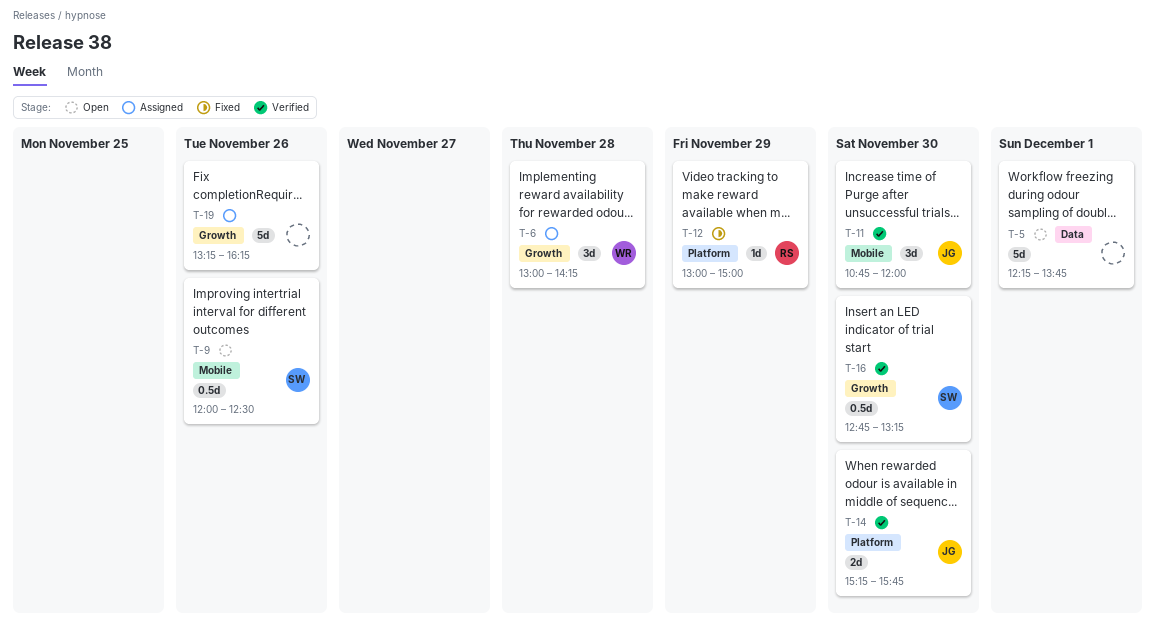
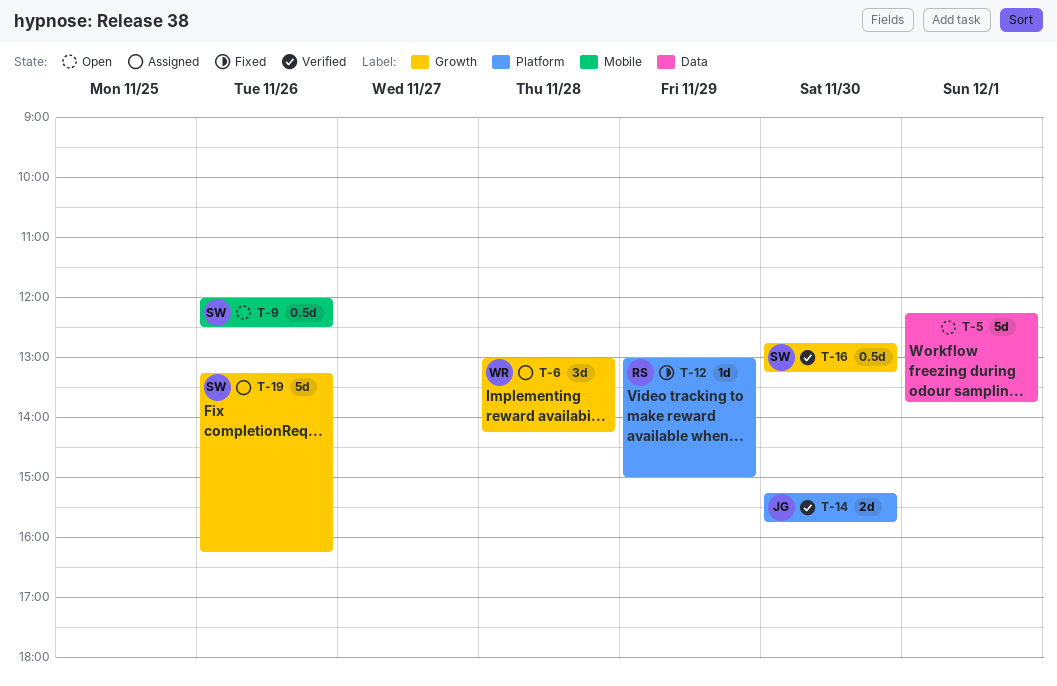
T-11: present -> none
T-19, owner: none -> SW

